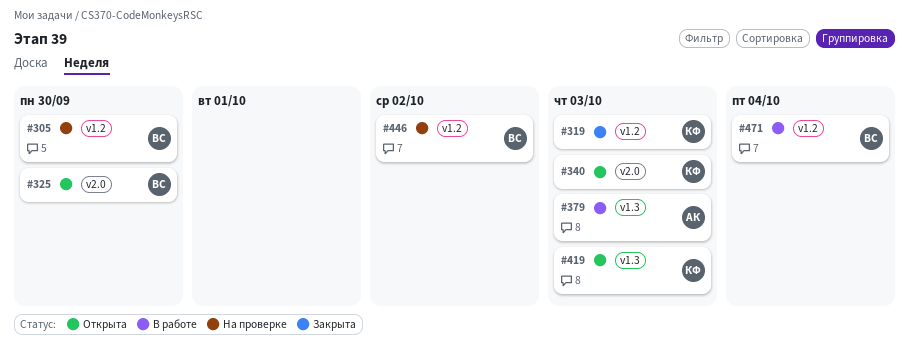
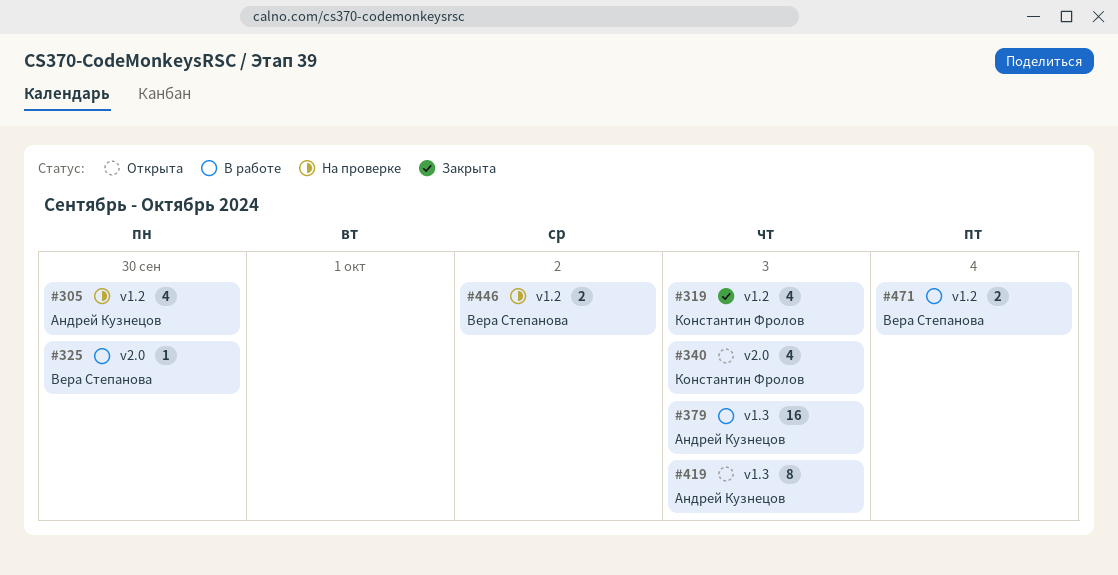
#305, owner: Вера Степанова -> Андрей Кузнецов
#325, status: Открыта -> В работе
#419, owner: Константин Фролов -> Андрей Кузнецов

